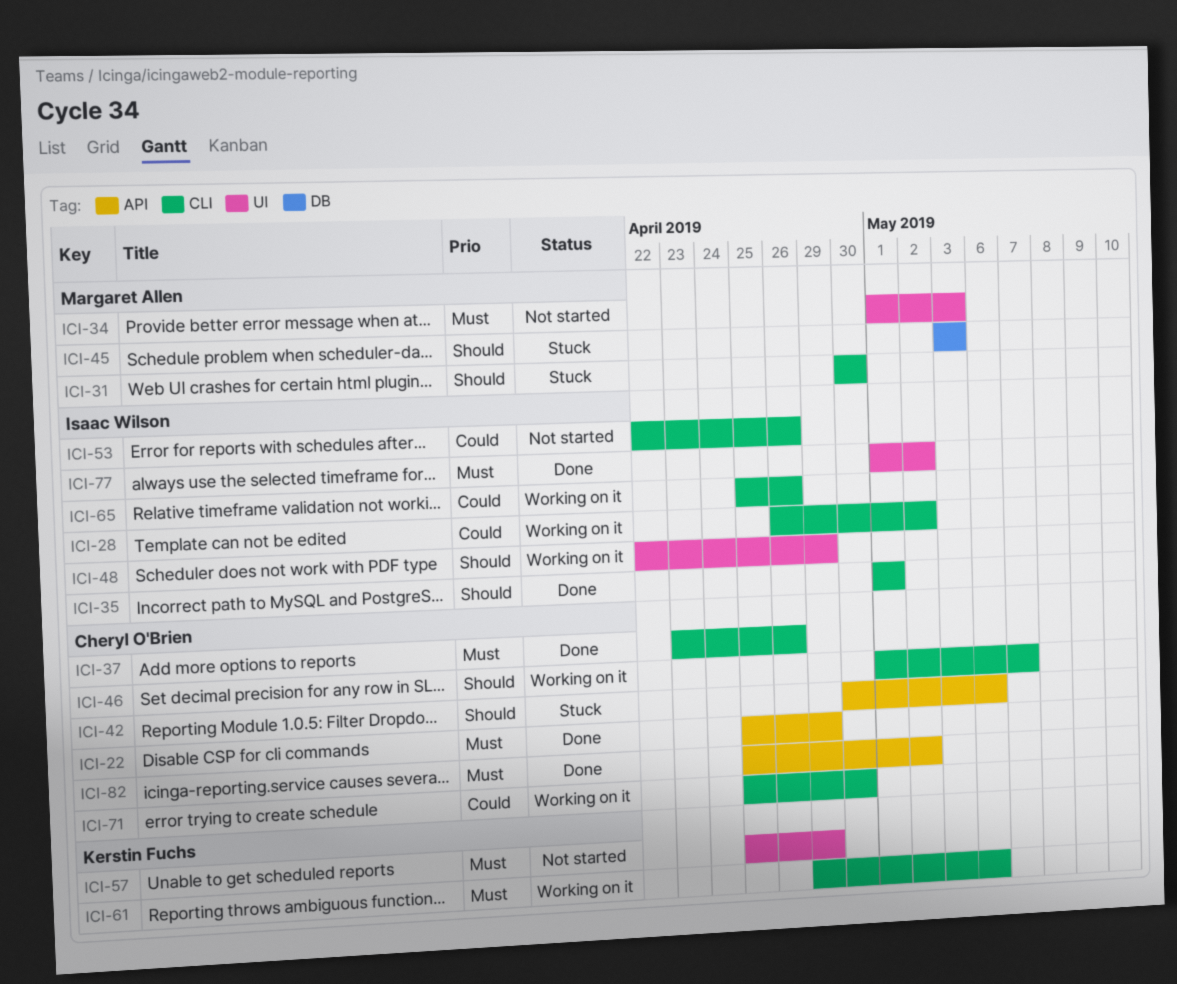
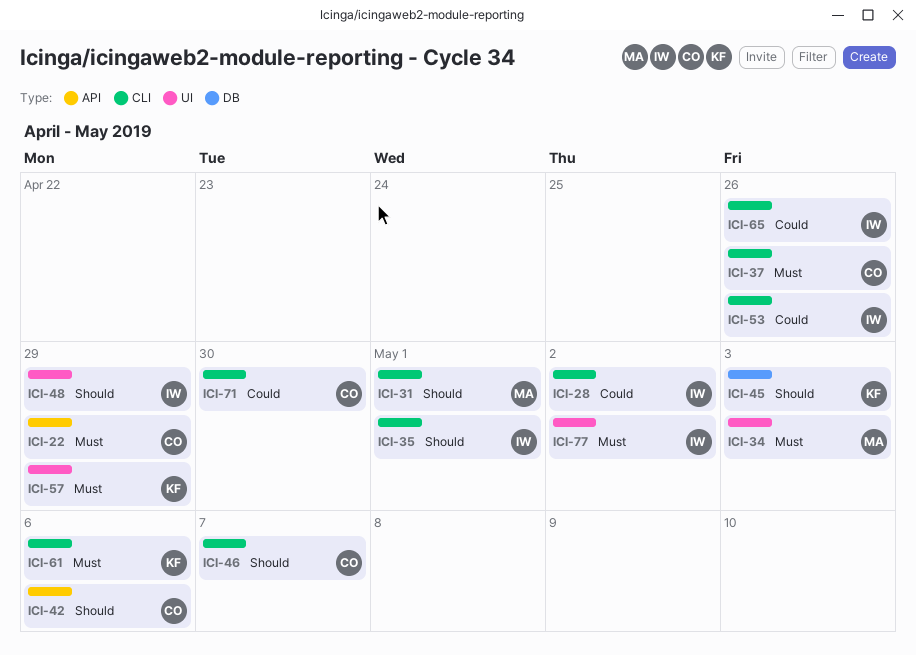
ICI-31, due: Apr 30 -> May 1
ICI-45, owner: Margaret Allen -> Kerstin Fuchs
ICI-82: present -> none

